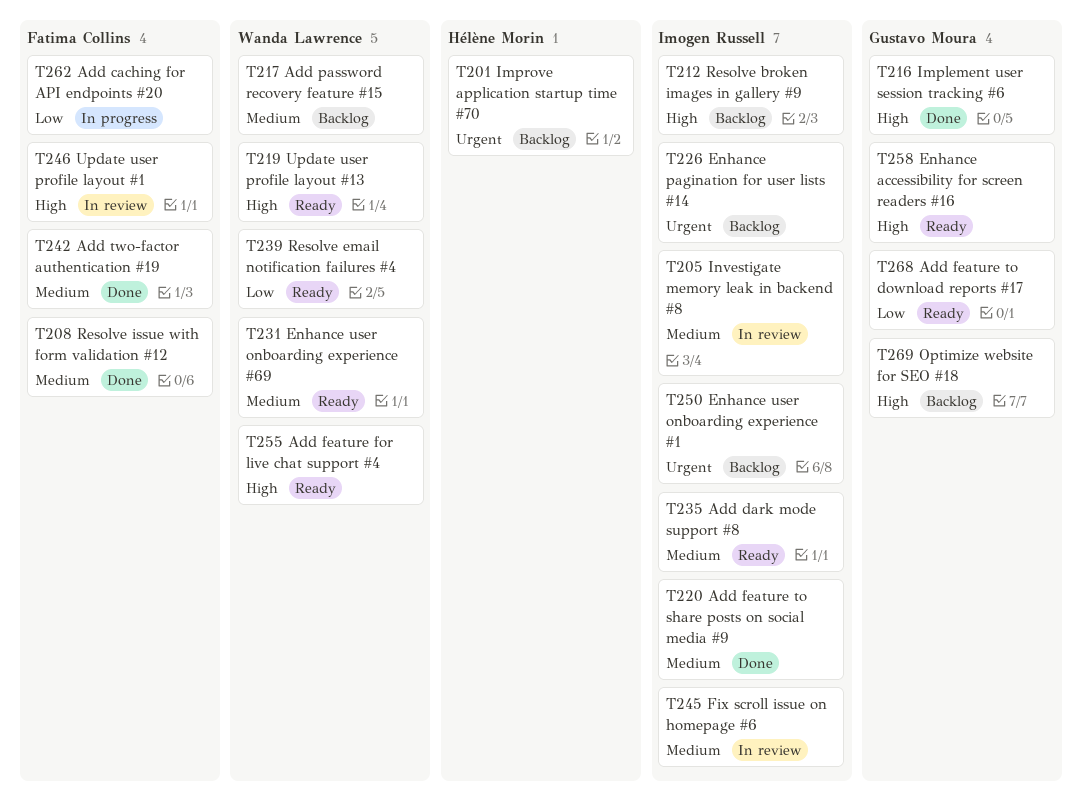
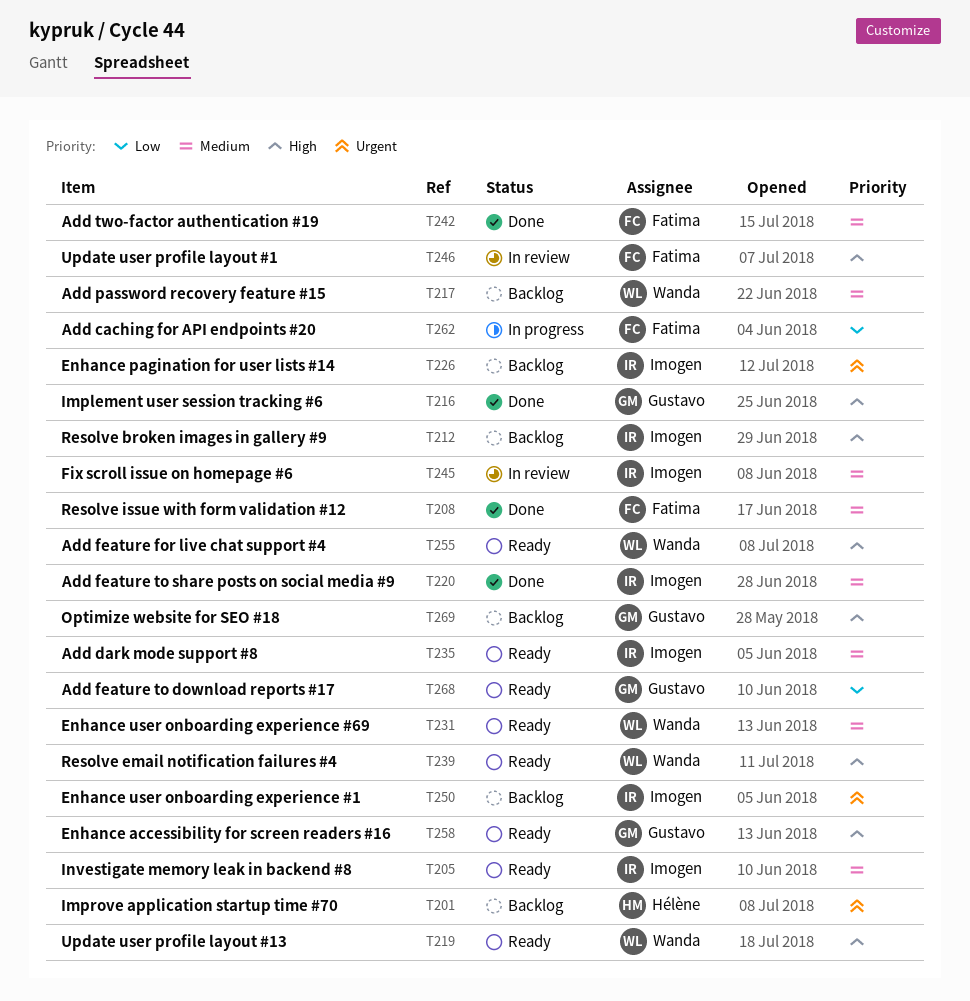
T205, status: In review -> Ready
T239, priority: Low -> High

